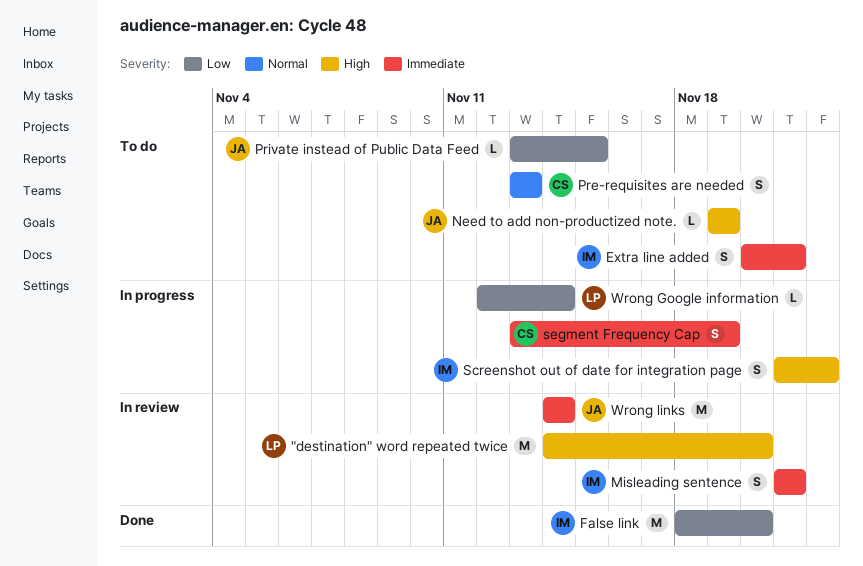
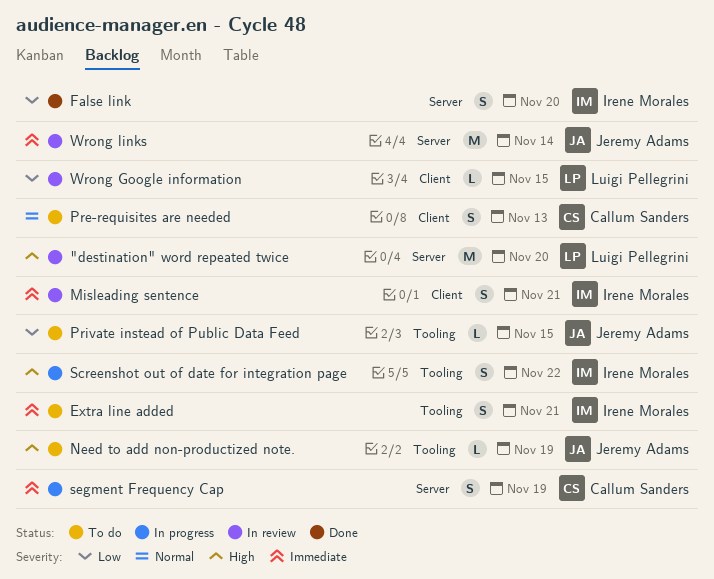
False link, estimate: M -> S
Wrong Google information, status: In progress -> In review
Wrong Google information, due: Nov 14 -> Nov 15

